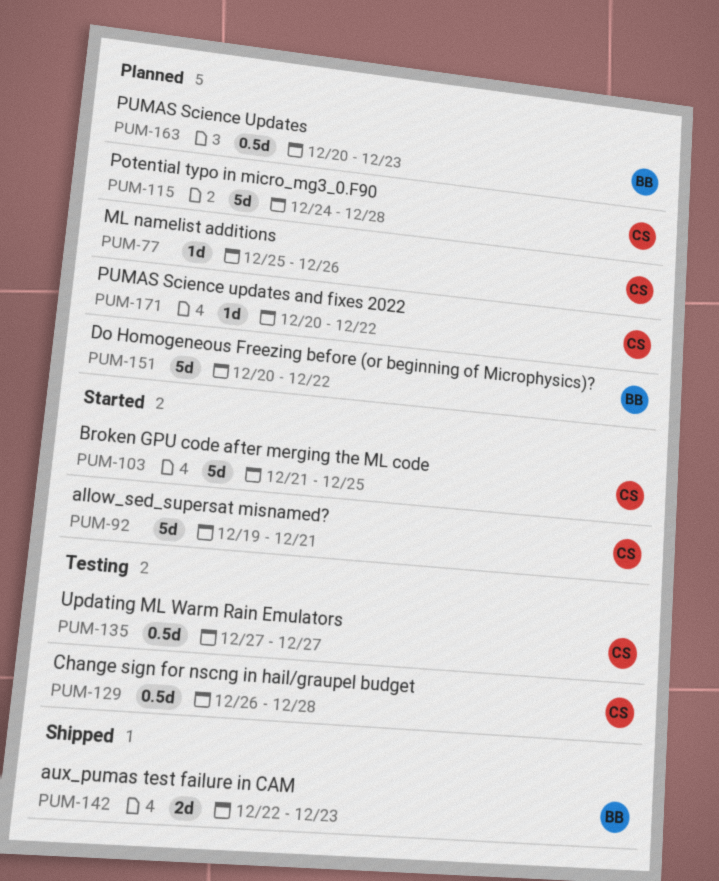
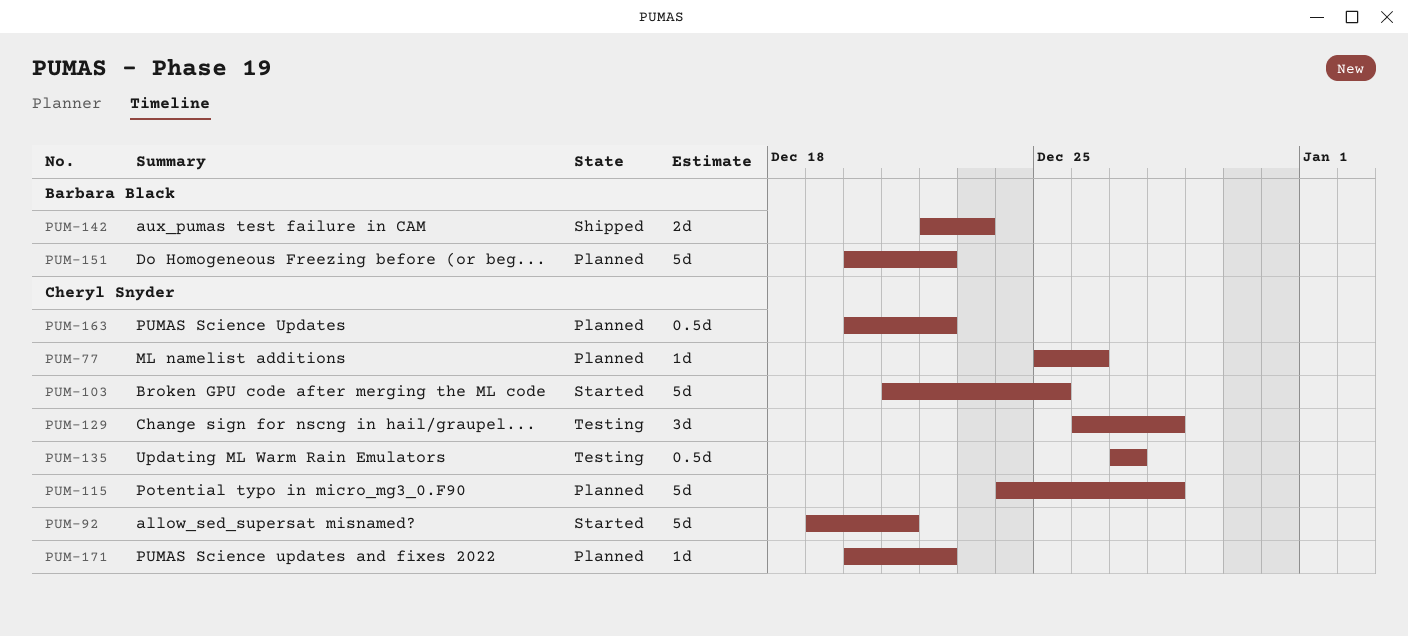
PUM-129, estimate: 0.5d -> 3d
PUM-163, owner: Barbara Black -> Cheryl Snyder
PUM-163, due: Dec 23 -> Dec 22

